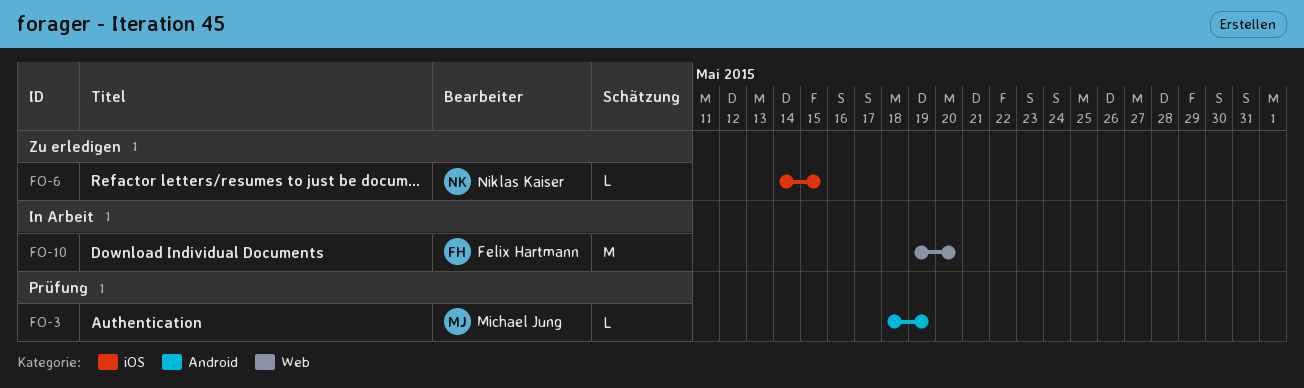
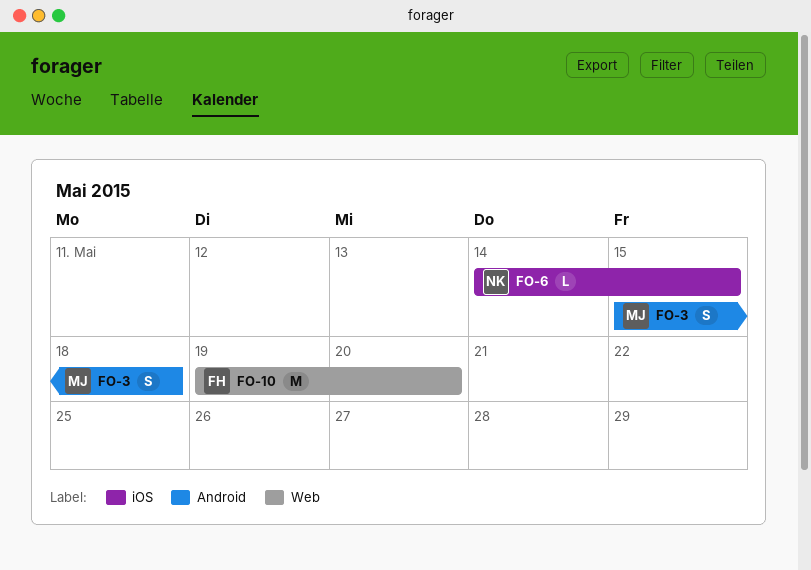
FO-3, estimate: L -> S
FO-3, start: May 18 -> May 15
FO-3, due: May 19 -> May 18

